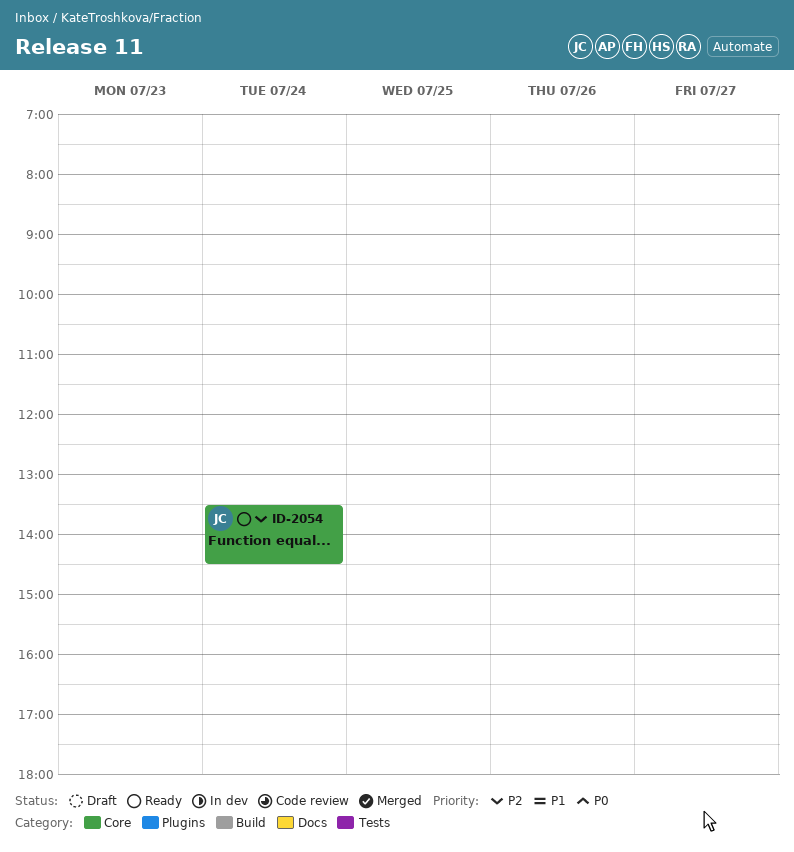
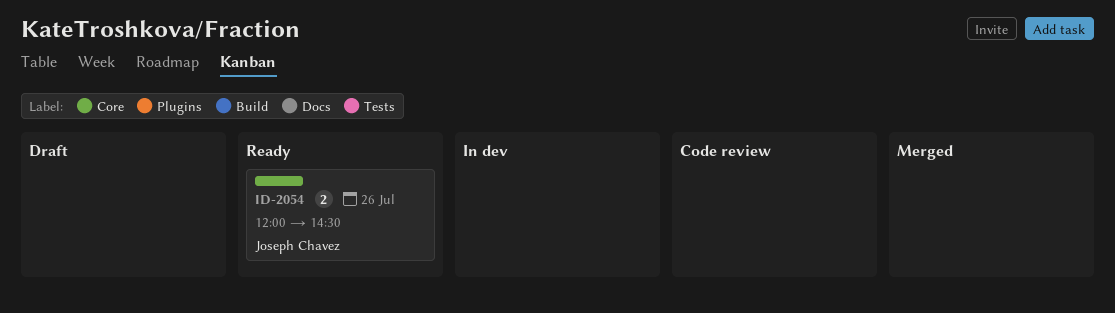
ID-2054, day: Jul 24 -> Jul 26
ID-2054, begins: 13:30 -> 12:00

